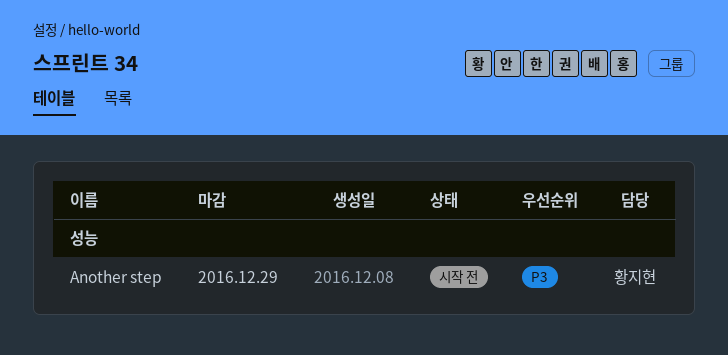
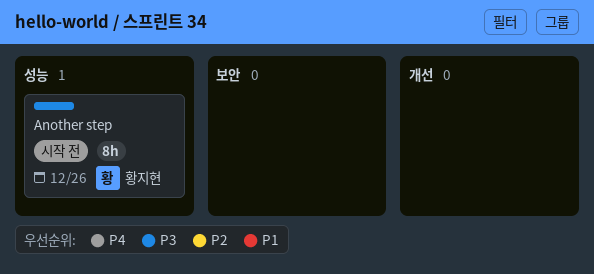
Another step, due: Dec 29 -> Dec 26

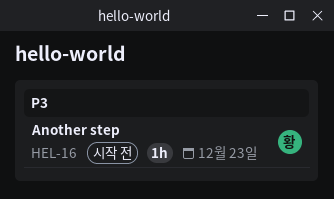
Another step, estimate: 8h -> 1h
Another step, due: Dec 26 -> Dec 23

